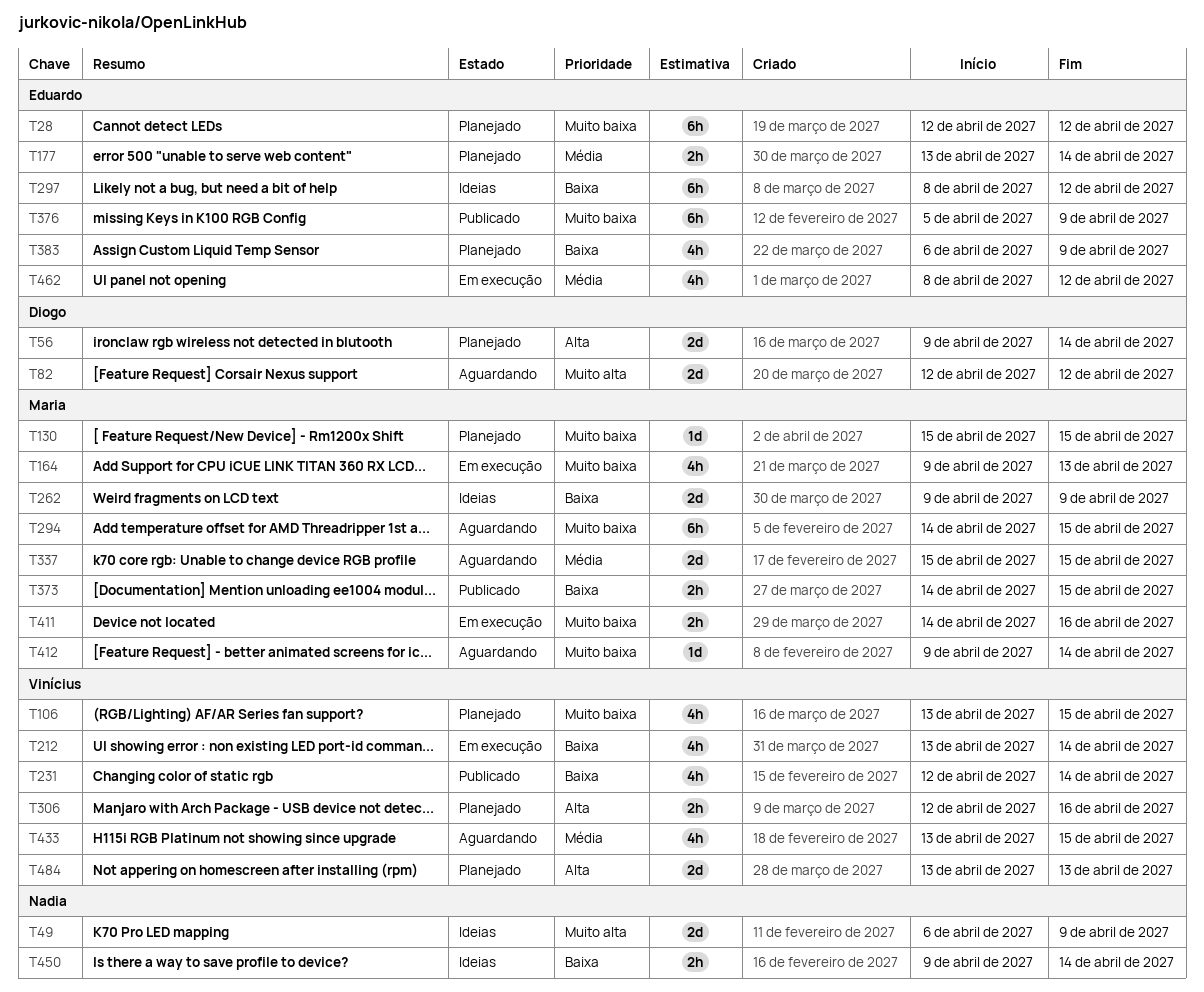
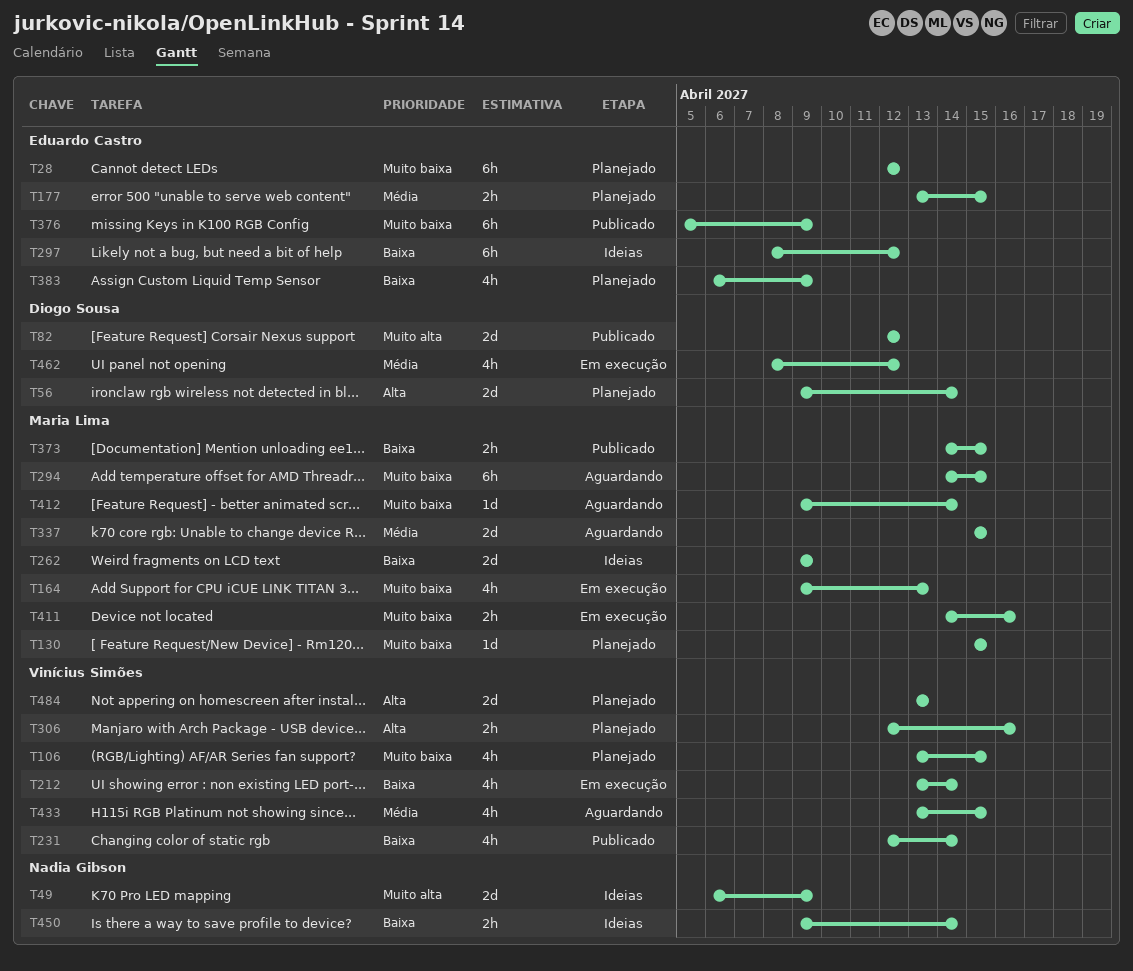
T82, status: Aguardando -> Publicado
T177, due: Apr 14 -> Apr 15
T462, owner: Eduardo Castro -> Diogo Sousa

